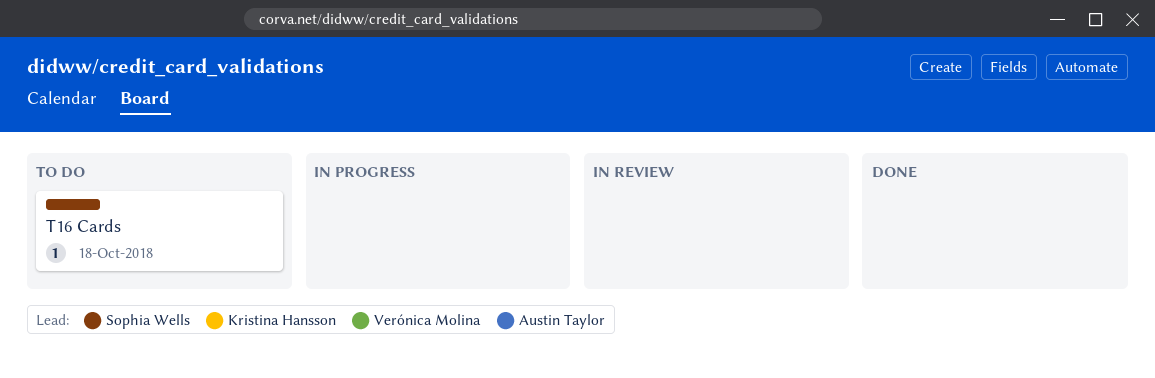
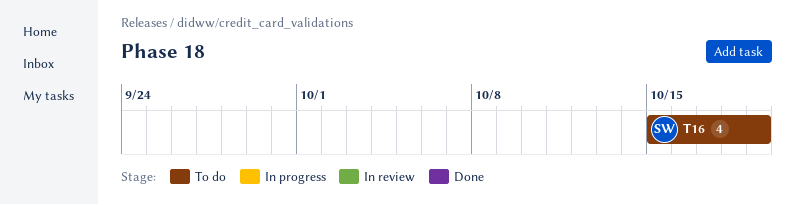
T16, estimate: 1 -> 4
T16, due: Oct 18 -> Oct 19

